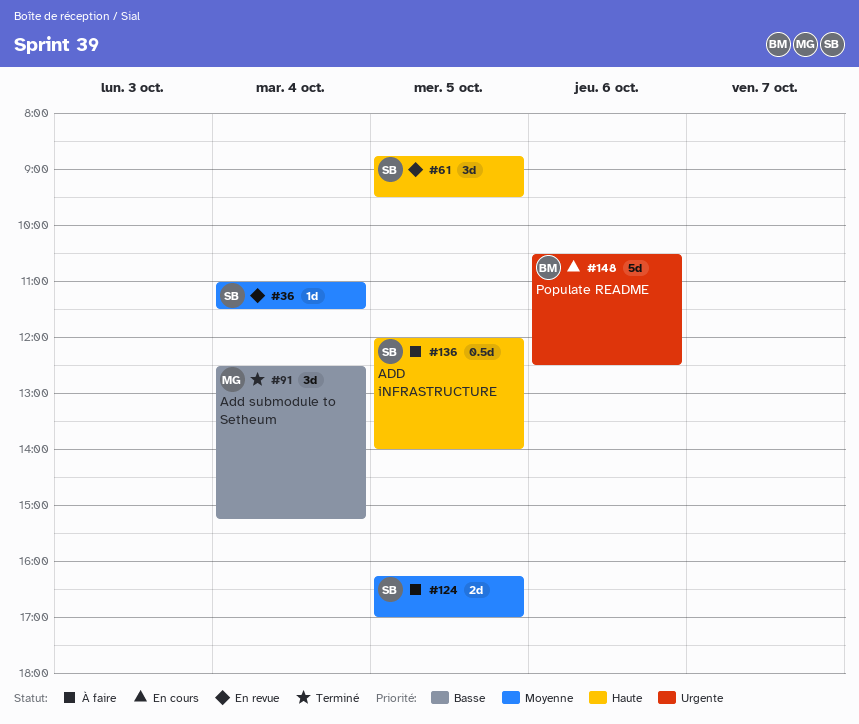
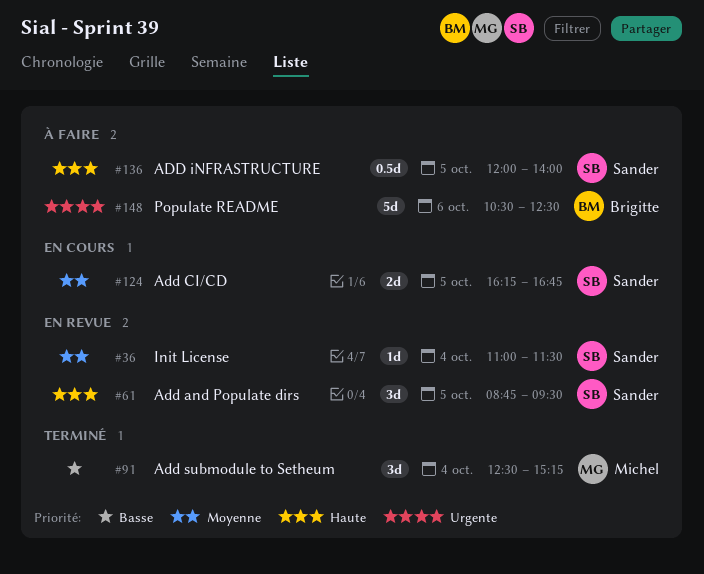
#124, status: À faire -> En cours
#124, ends: 17:00 -> 16:45
#148, status: En cours -> À faire

